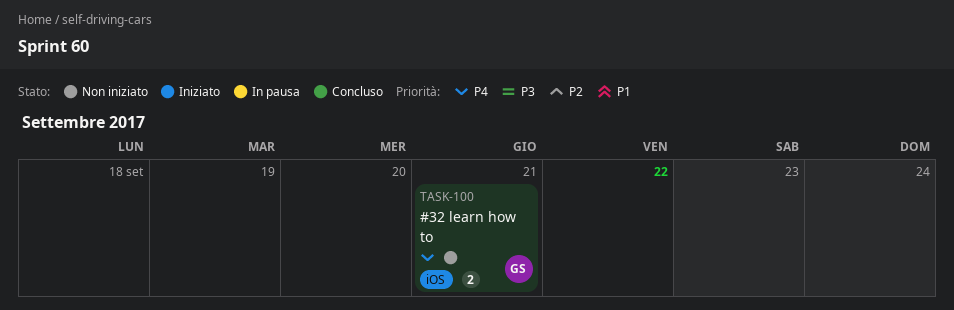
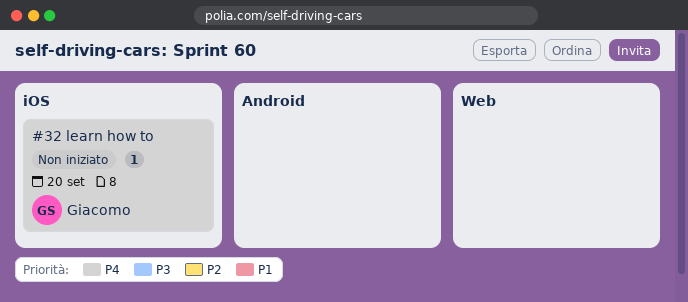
#32 learn how to, estimate: 2 -> 1
#32 learn how to, due: Sep 21 -> Sep 20

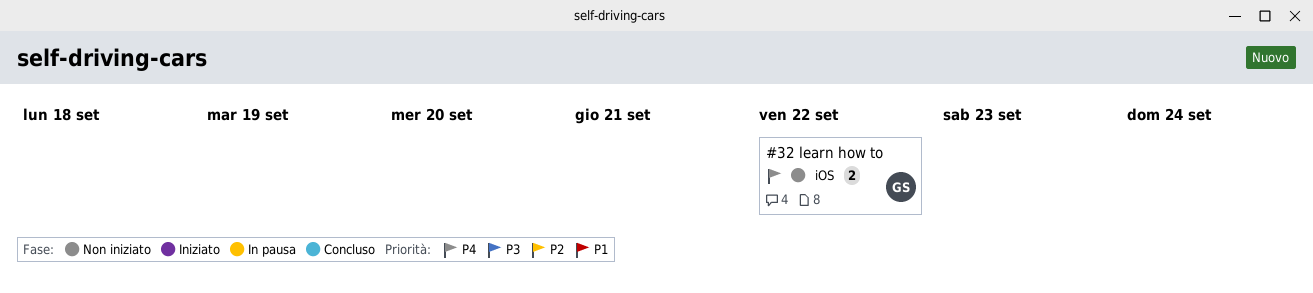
#32 learn how to, estimate: 1 -> 2
#32 learn how to, due: Sep 20 -> Sep 22

